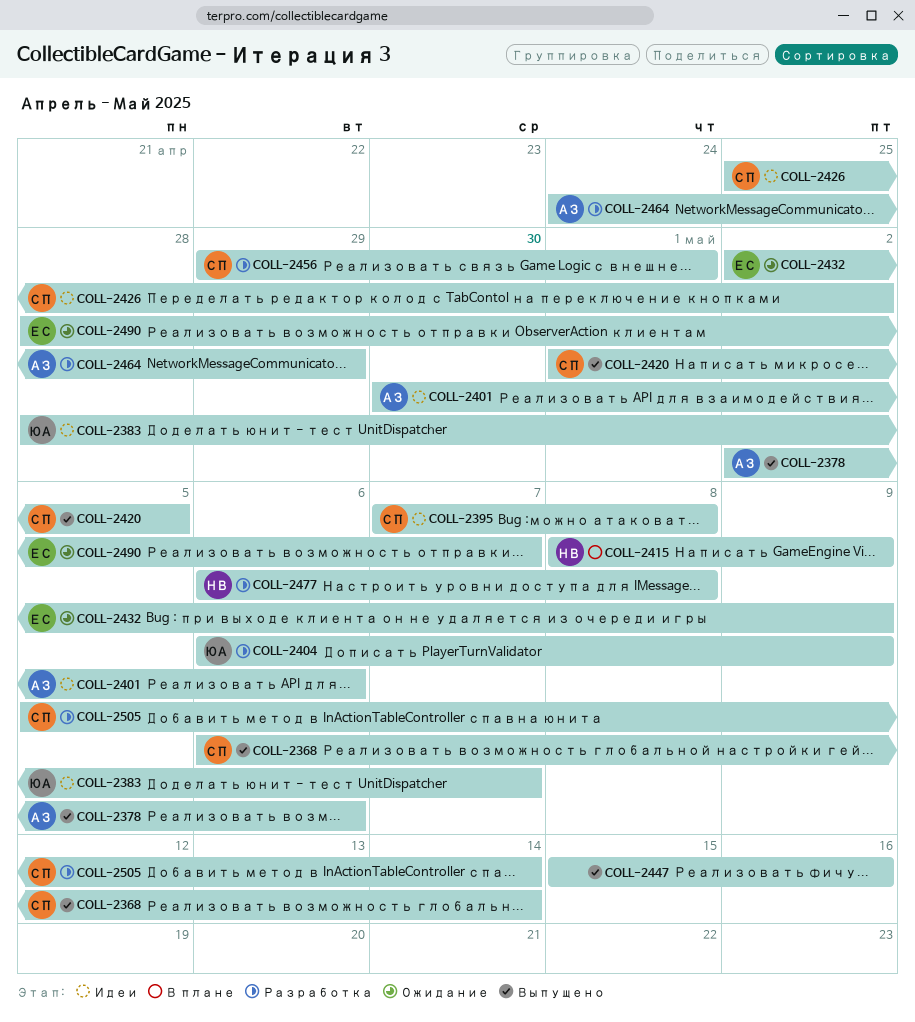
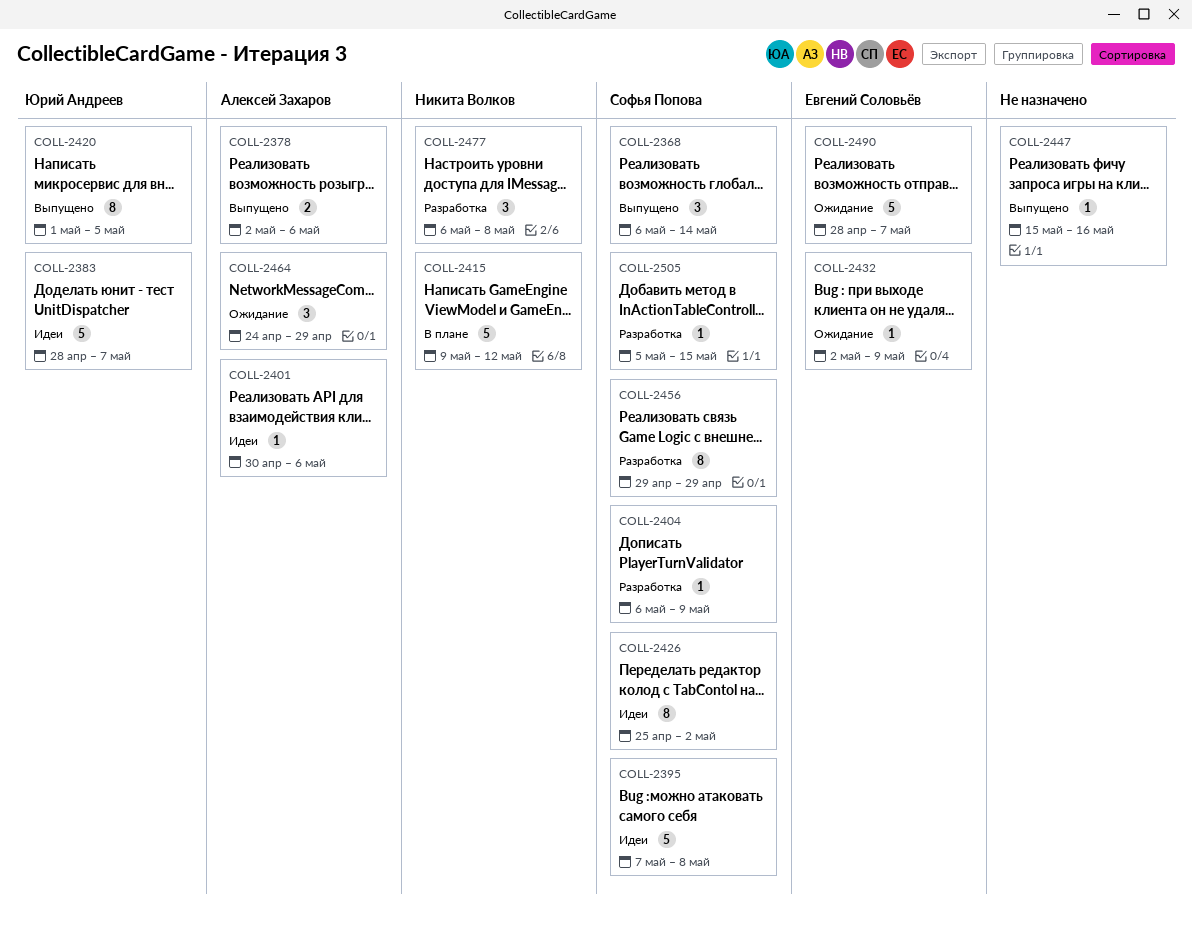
COLL-2404, owner: Юрий Андреев -> Софья Попова
COLL-2415, start: May 8 -> May 9
COLL-2415, due: May 9 -> May 12
COLL-2420, owner: Софья Попова -> Юрий Андреев
COLL-2456, due: May 1 -> Apr 29
COLL-2464, status: Разработка -> Ожидание
COLL-2505, due: May 14 -> May 15

